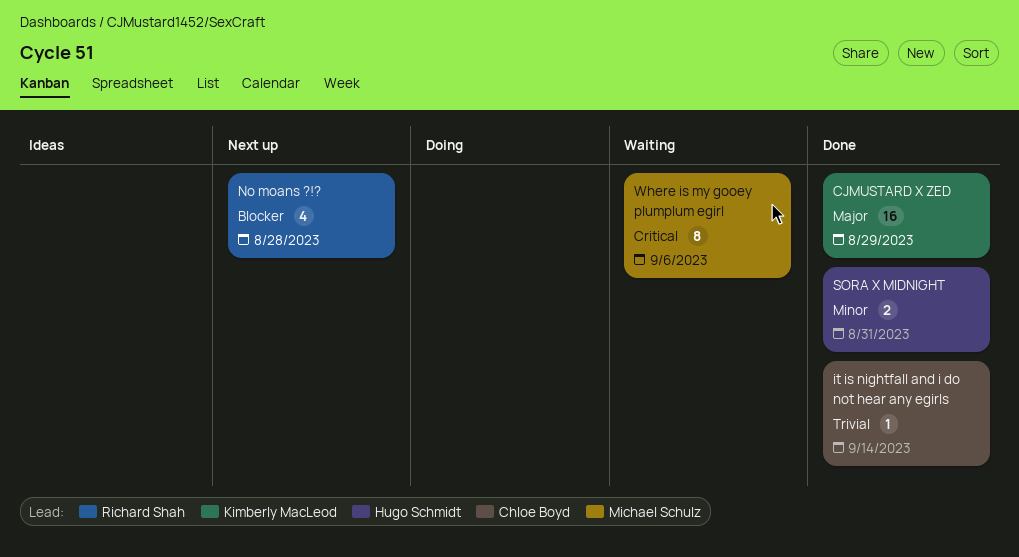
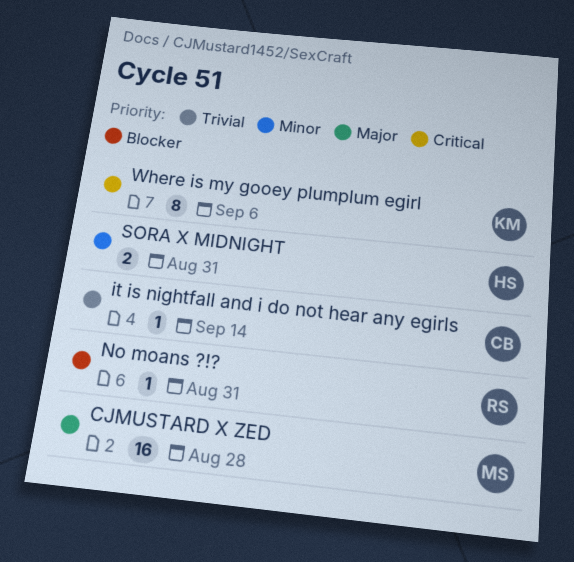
CJMUSTARD X ZED, owner: Kimberly MacLeod -> Michael Schulz
CJMUSTARD X ZED, due: Aug 29 -> Aug 28
No moans ?!?, estimate: 4 -> 1
No moans ?!?, due: Aug 28 -> Aug 31
Where is my gooey plumplum egirl, owner: Michael Schulz -> Kimberly MacLeod

